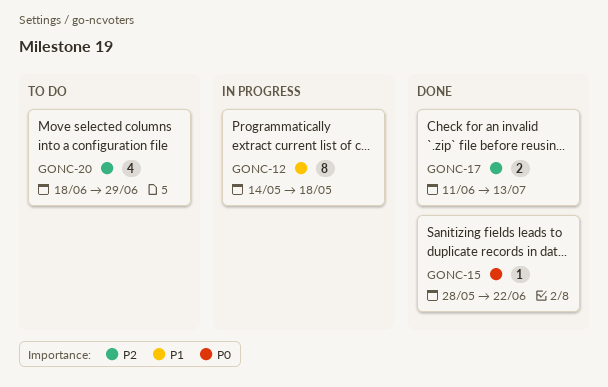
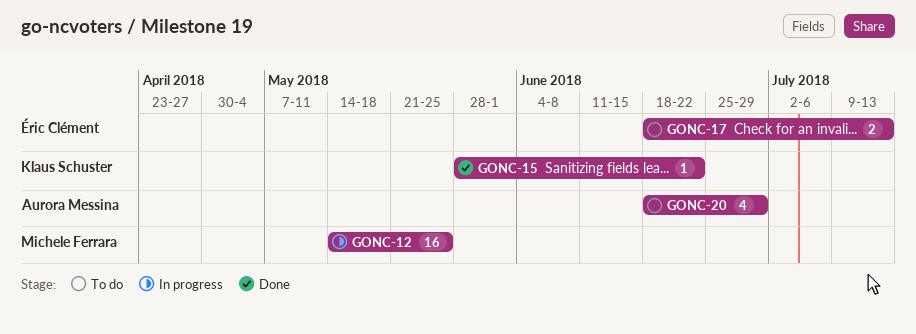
GONC-12, estimate: 8 -> 16
GONC-12, due: May 18 -> May 25
GONC-17, status: Done -> To do
GONC-17, start: Jun 11 -> Jun 18

